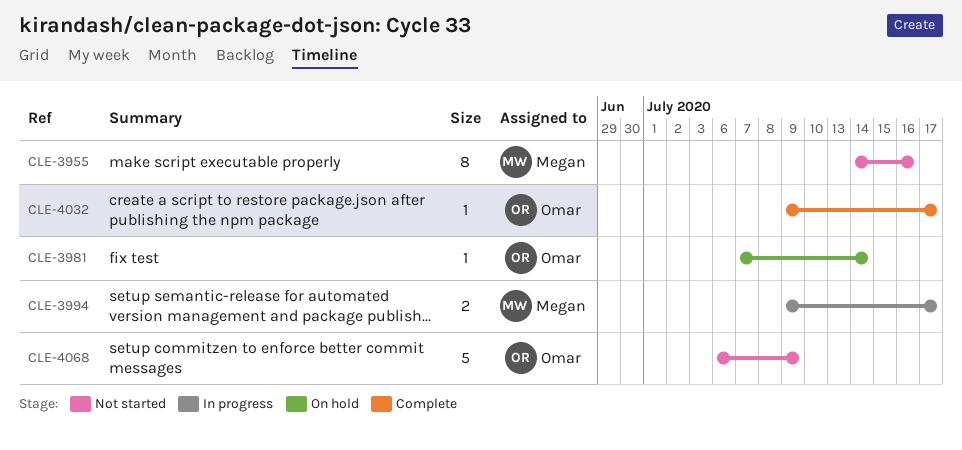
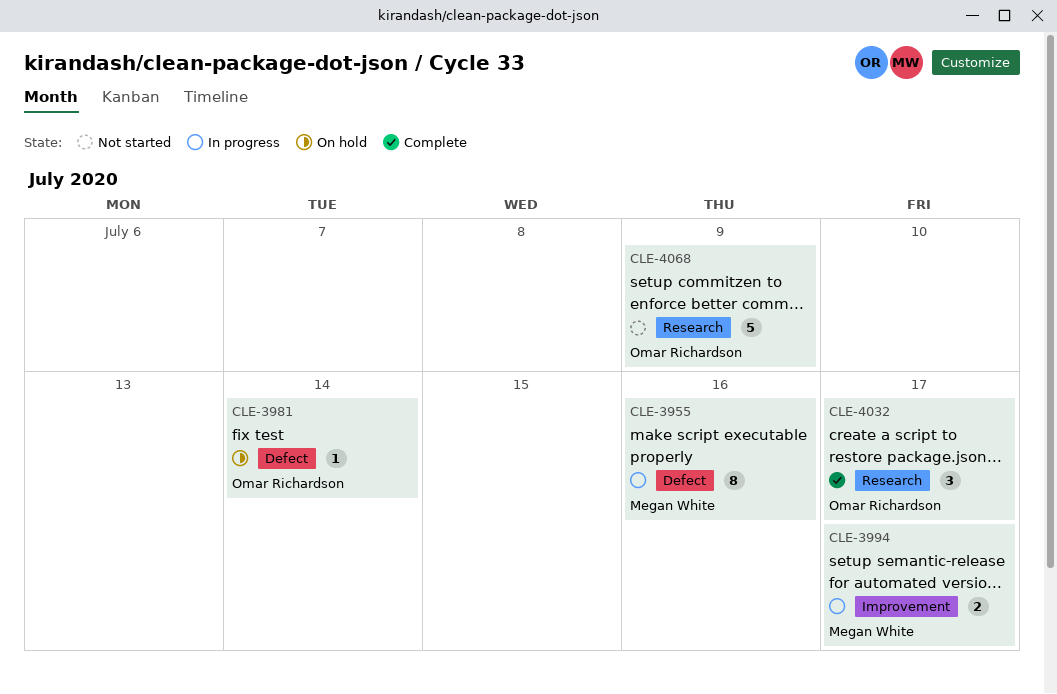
CLE-3955, status: Not started -> In progress
CLE-4032, estimate: 1 -> 3

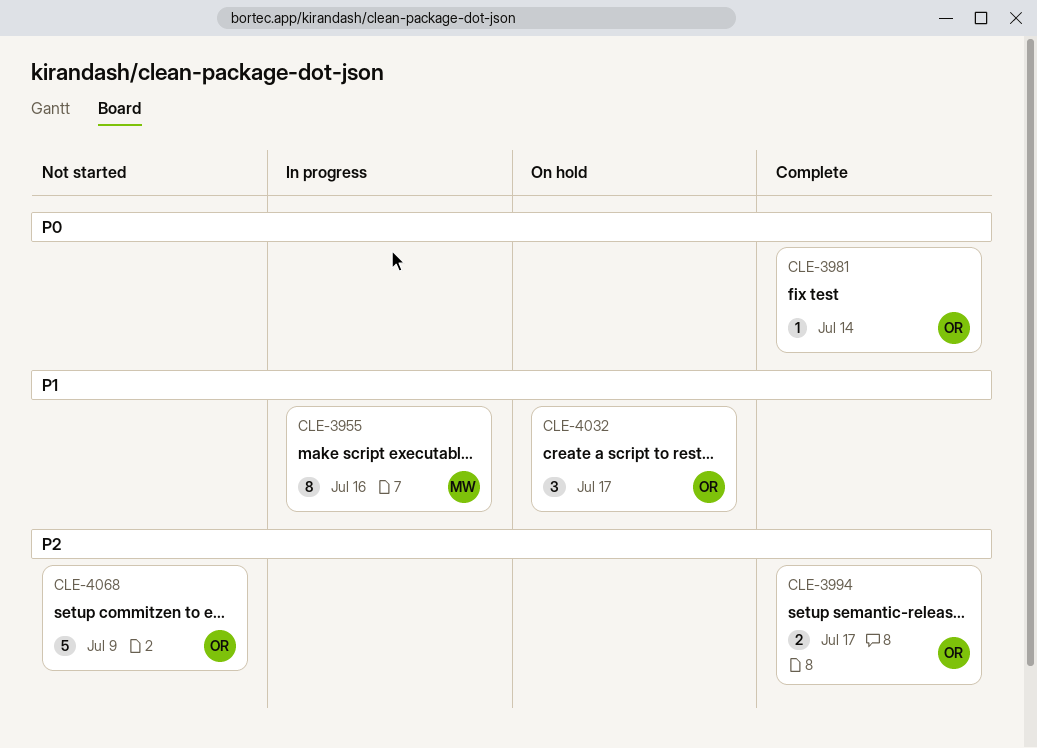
CLE-3981, status: On hold -> Complete
CLE-3994, status: In progress -> Complete
CLE-3994, owner: Megan White -> Omar Richardson
CLE-4032, status: Complete -> On hold

